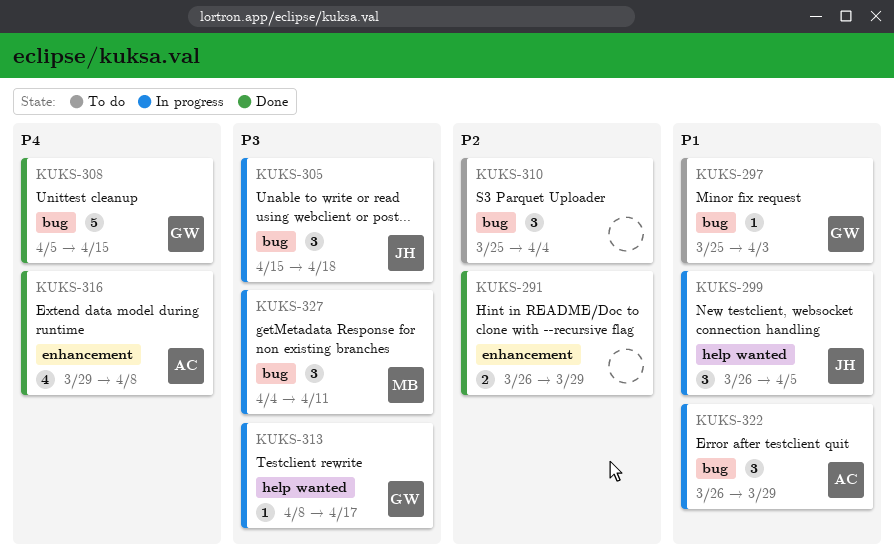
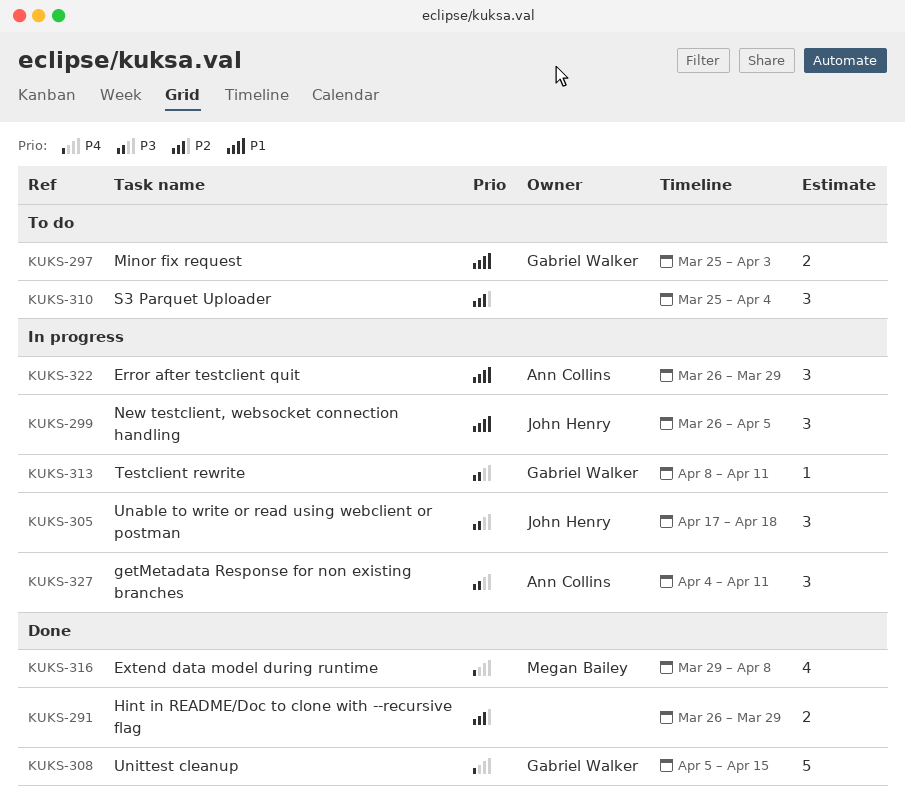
KUKS-297, estimate: 1 -> 2
KUKS-305, start: Apr 15 -> Apr 17
KUKS-313, due: Apr 17 -> Apr 11
KUKS-316, owner: Ann Collins -> Megan Bailey
KUKS-327, owner: Megan Bailey -> Ann Collins

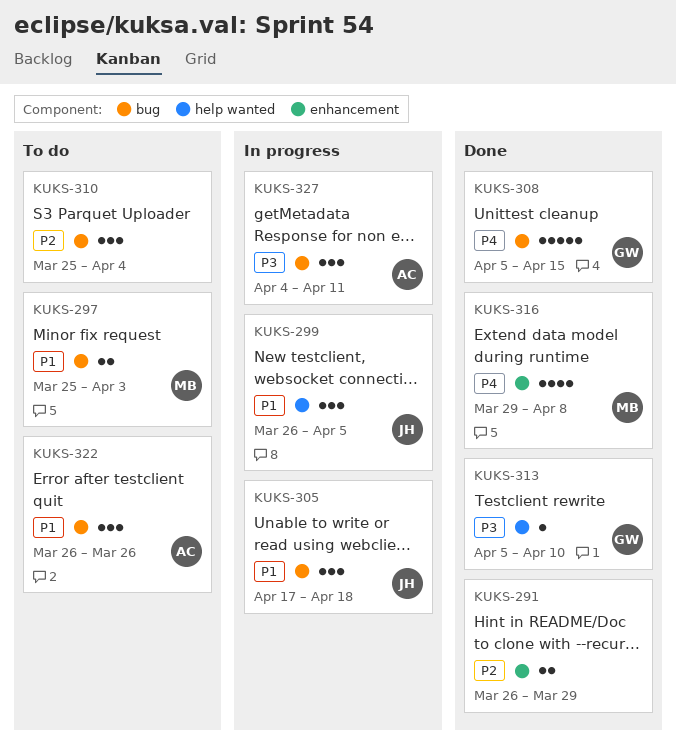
KUKS-297, owner: Gabriel Walker -> Megan Bailey
KUKS-305, priority: P3 -> P1
KUKS-313, status: In progress -> Done
KUKS-313, start: Apr 8 -> Apr 5
KUKS-313, due: Apr 11 -> Apr 10
KUKS-322, status: In progress -> To do
KUKS-322, due: Mar 29 -> Mar 26

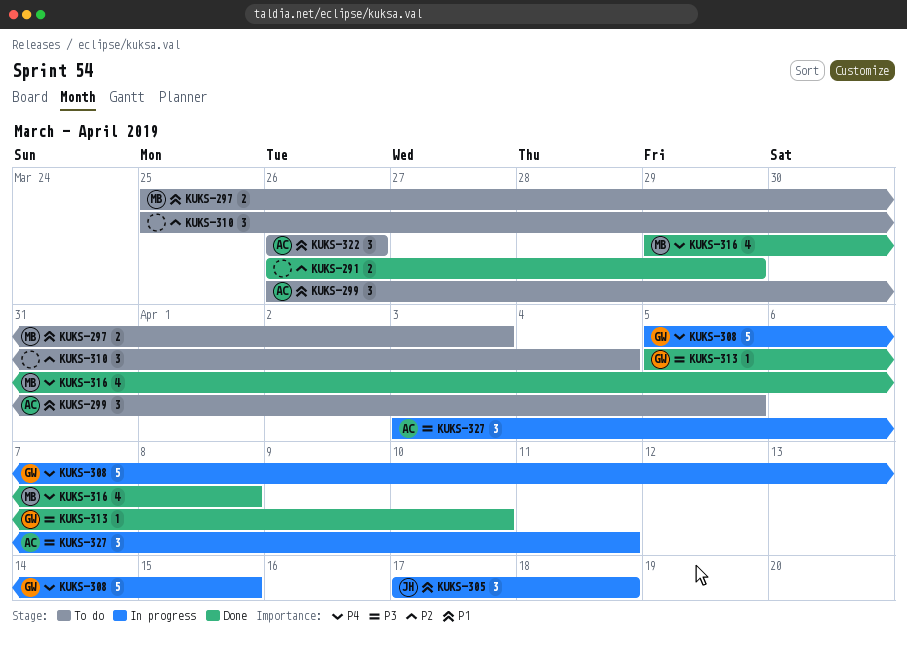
KUKS-299, status: In progress -> To do
KUKS-299, owner: JH -> AC
KUKS-308, status: Done -> In progress
KUKS-327, start: Apr 4 -> Apr 3

